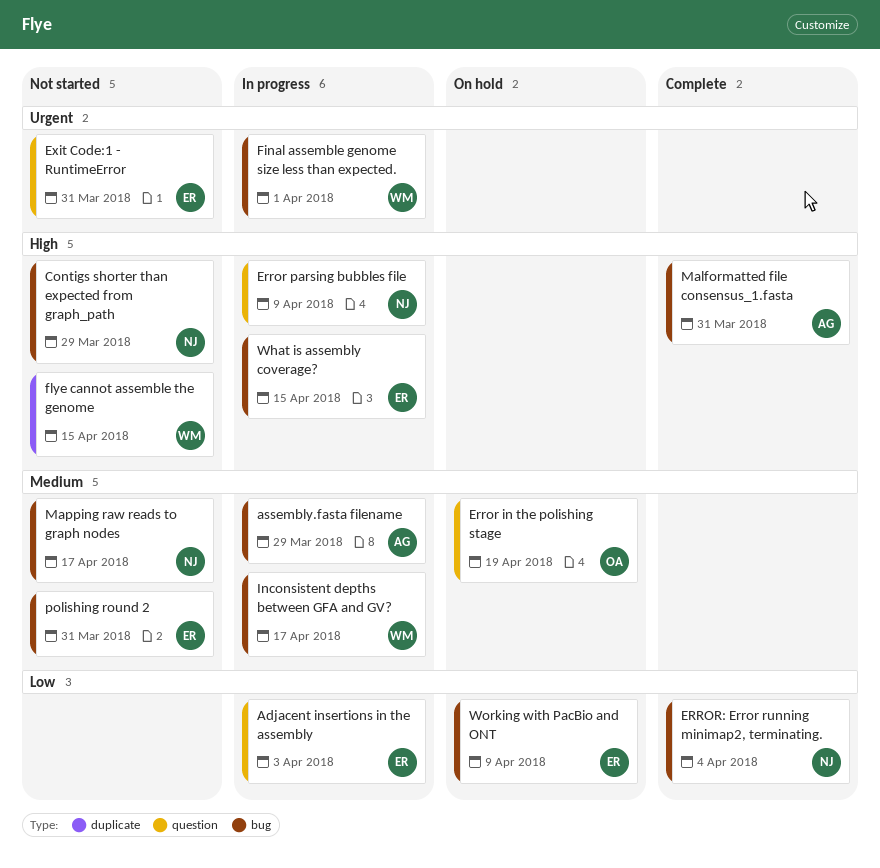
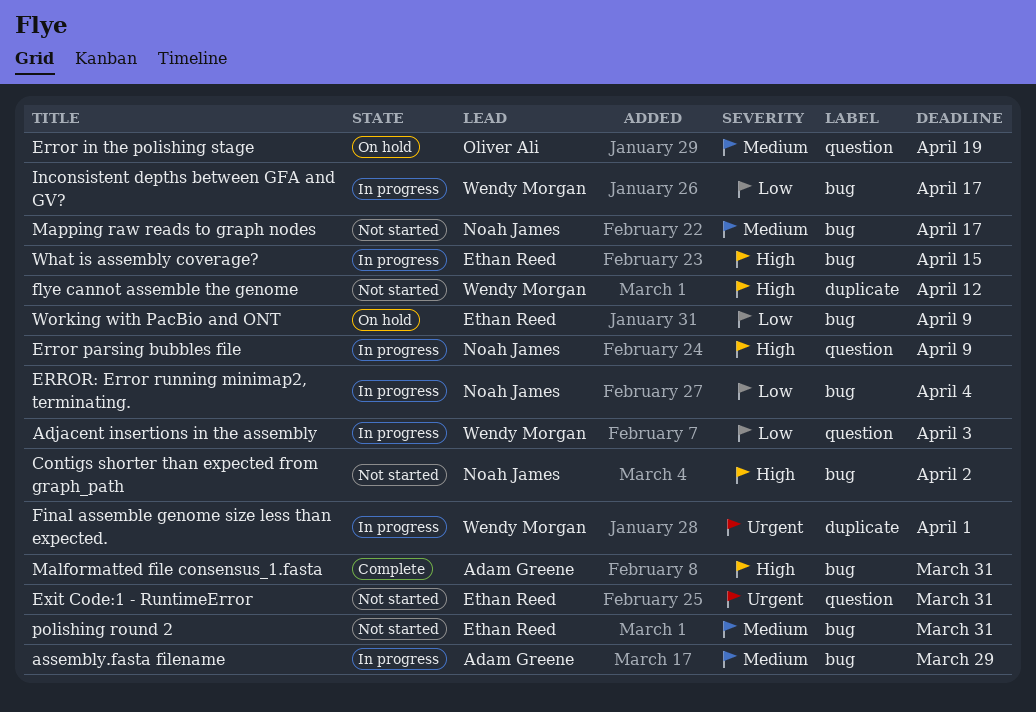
Adjacent insertions in the assembly, owner: Ethan Reed -> Wendy Morgan
Contigs shorter than expected from graph_path, due: Mar 29 -> Apr 2
ERROR: Error running minimap2, terminating., status: Complete -> In progress
Final assemble genome size less than expected., label: bug -> duplicate
flye cannot assemble the genome, due: Apr 15 -> Apr 12
Inconsistent depths between GFA and GV?, priority: Medium -> Low

